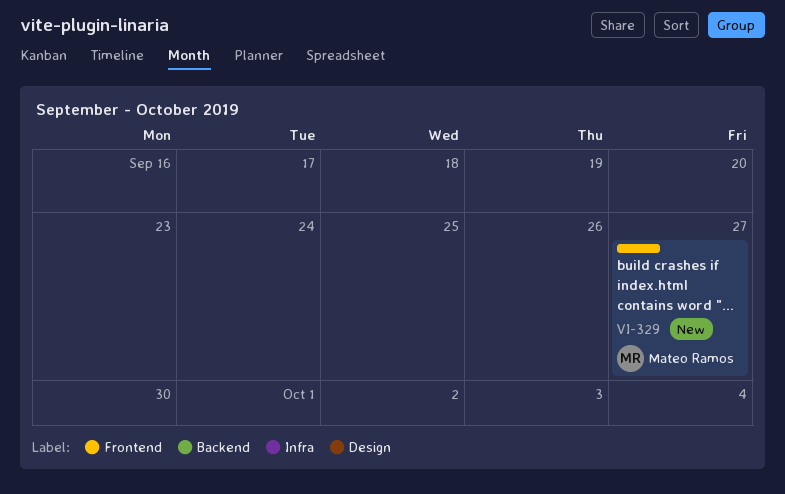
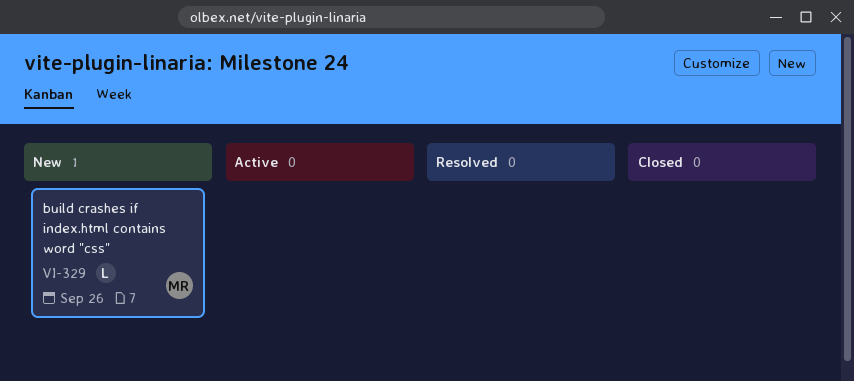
VI-329, due: Sep 27 -> Sep 26

